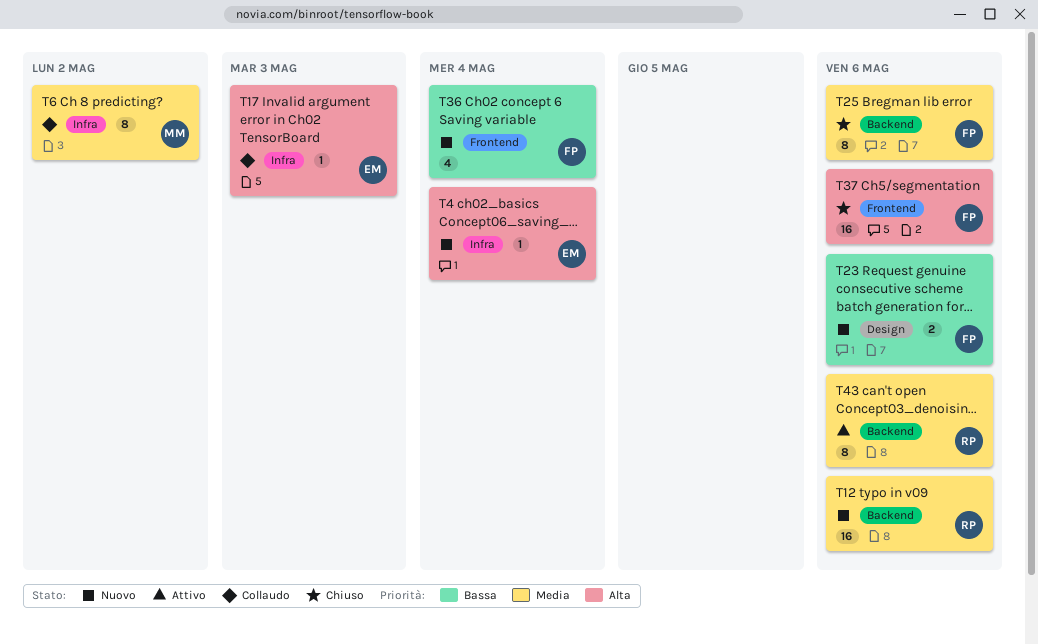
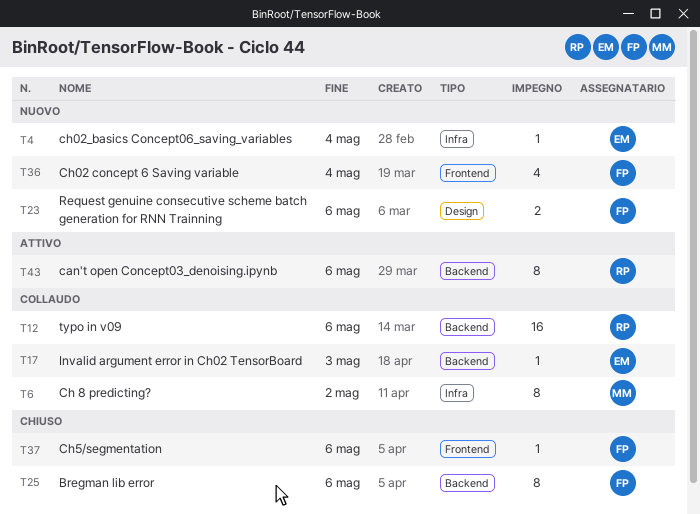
T12, status: Nuovo -> Collaudo
T17, label: Infra -> Backend
T37, estimate: 16 -> 1

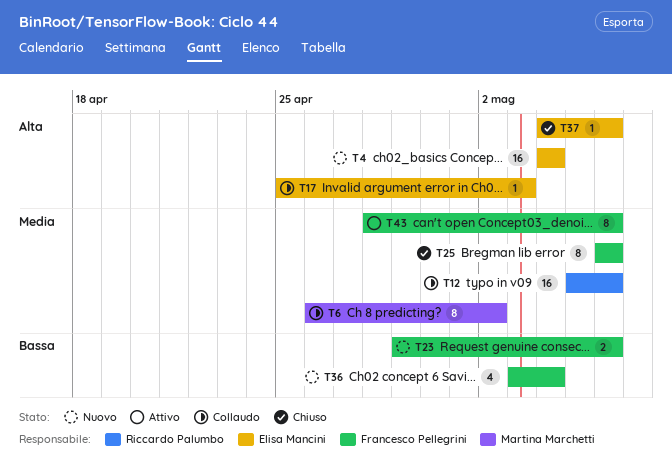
T4, estimate: 1 -> 16
T37, owner: Francesco Pellegrini -> Elisa Mancini
T43, owner: Riccardo Palumbo -> Francesco Pellegrini

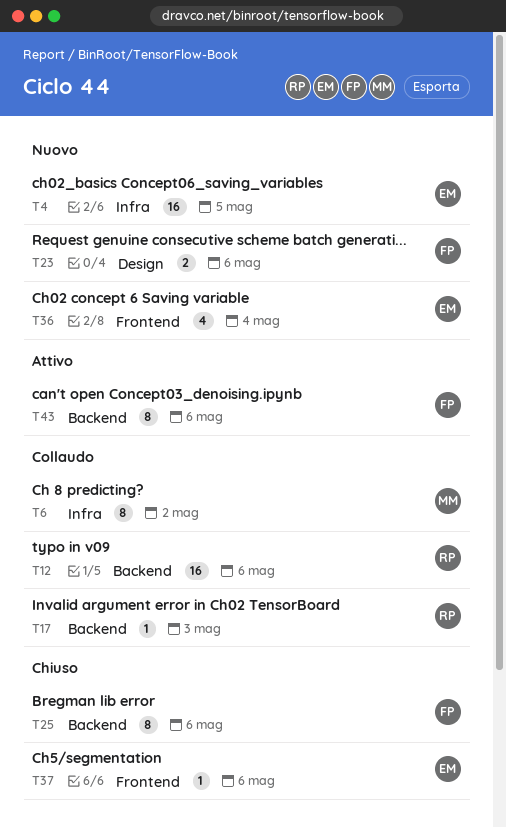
T4, due: May 4 -> May 5
T17, owner: Elisa Mancini -> Riccardo Palumbo
T36, owner: Francesco Pellegrini -> Elisa Mancini

